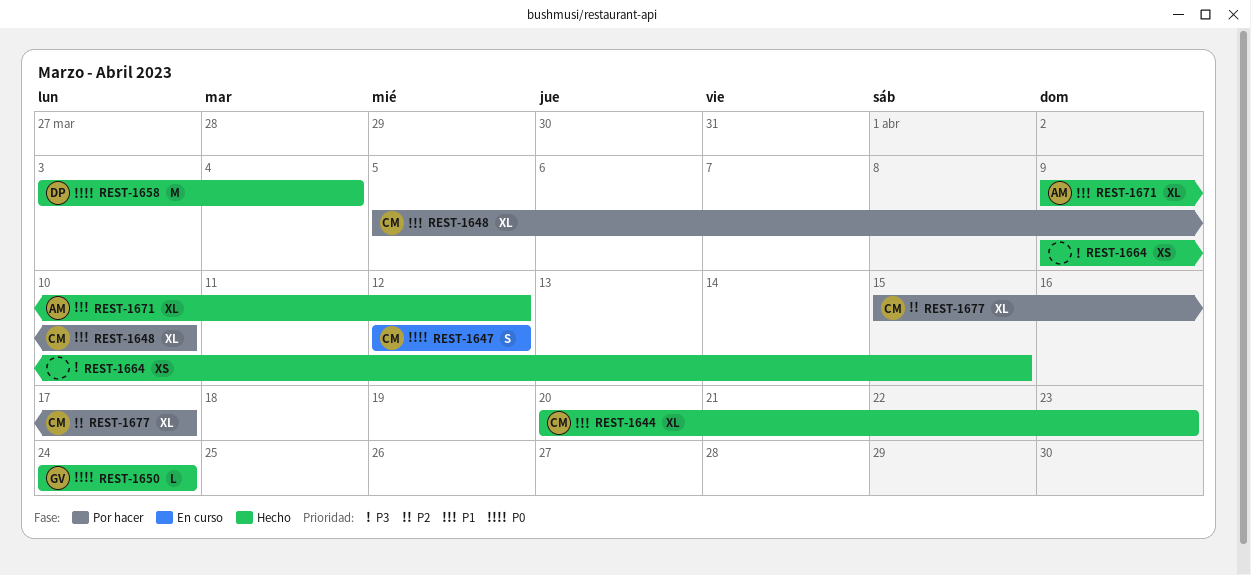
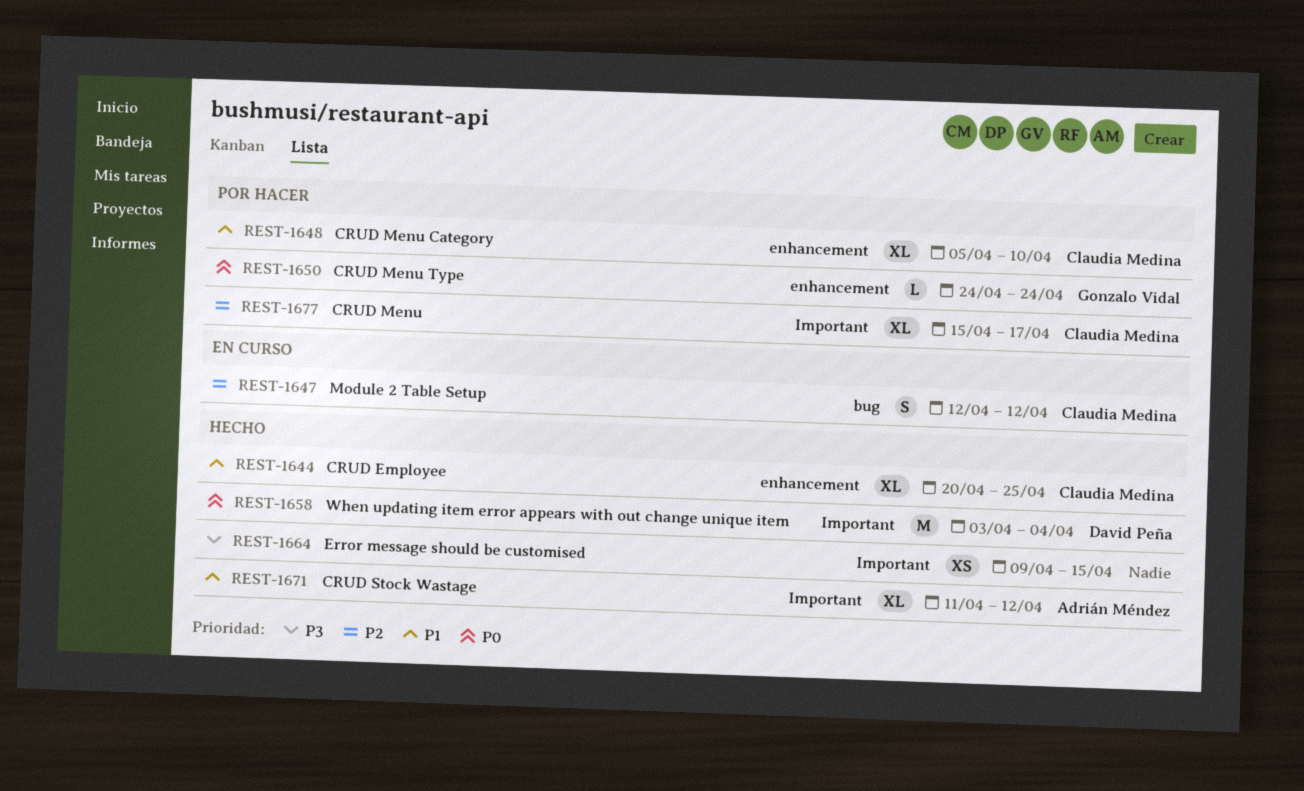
REST-1644, due: Apr 23 -> Apr 25
REST-1647, priority: P0 -> P2
REST-1650, status: Hecho -> Por hacer
REST-1671, start: Apr 9 -> Apr 11

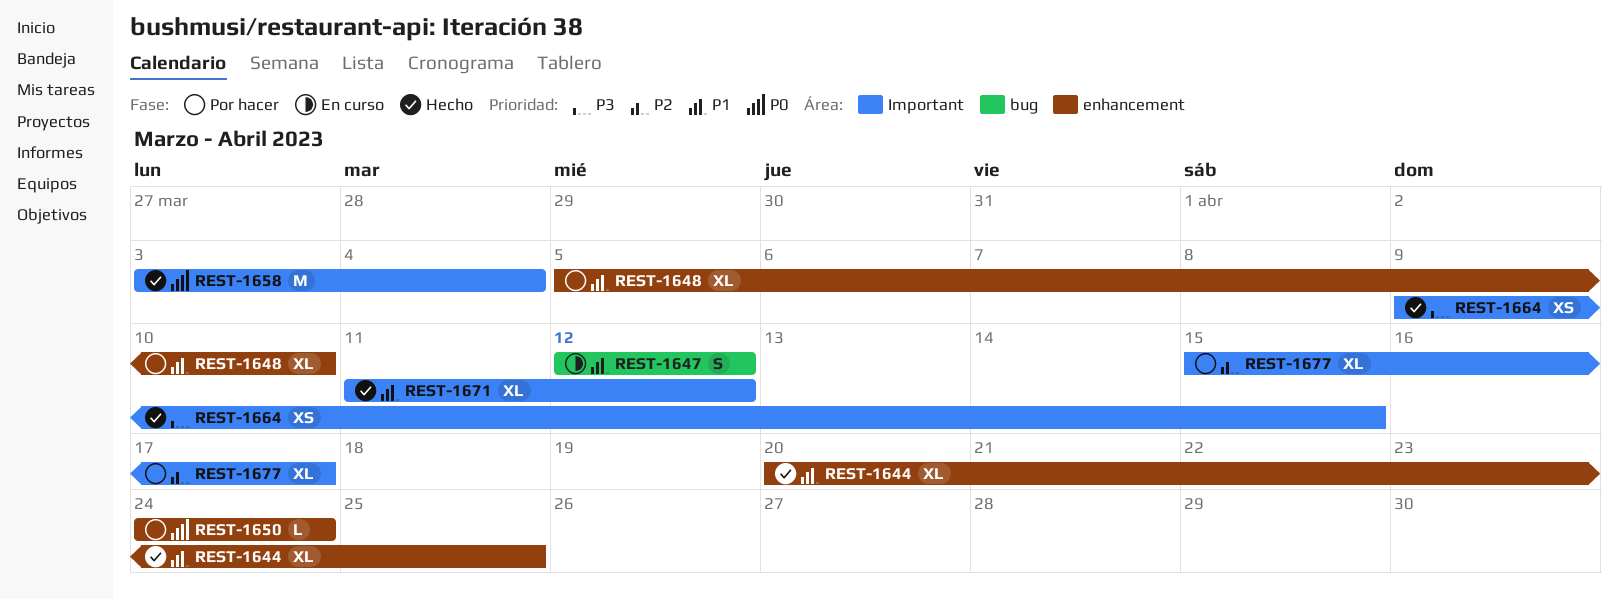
REST-1647, priority: P2 -> P1

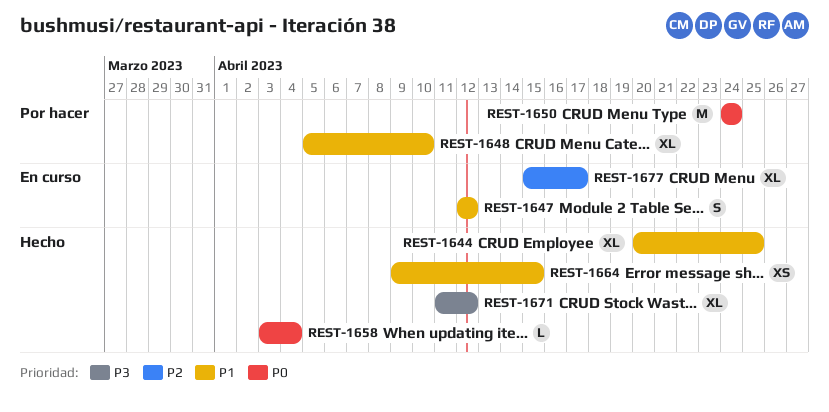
REST-1650, estimate: L -> M
REST-1658, estimate: M -> L
REST-1664, priority: P3 -> P1
REST-1671, priority: P1 -> P3
REST-1677, status: Por hacer -> En curso

